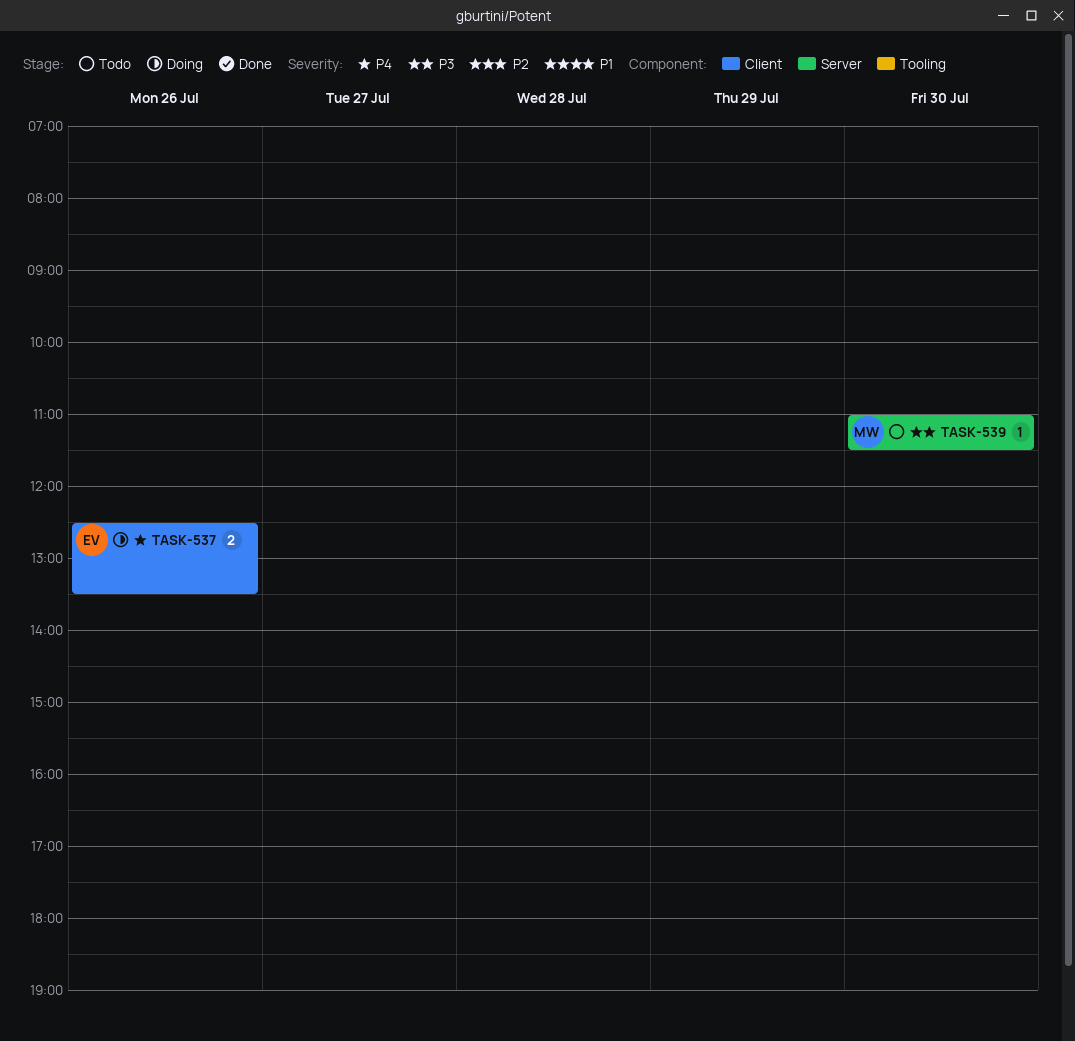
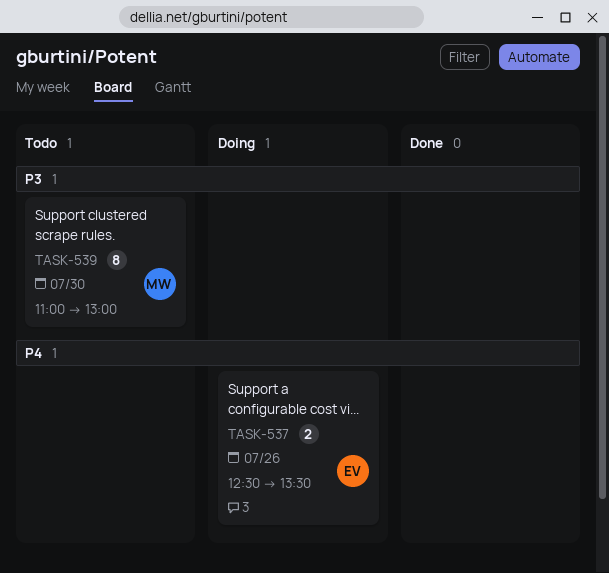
TASK-539, estimate: 1 -> 8
TASK-539, ends: 11:30 -> 13:00

